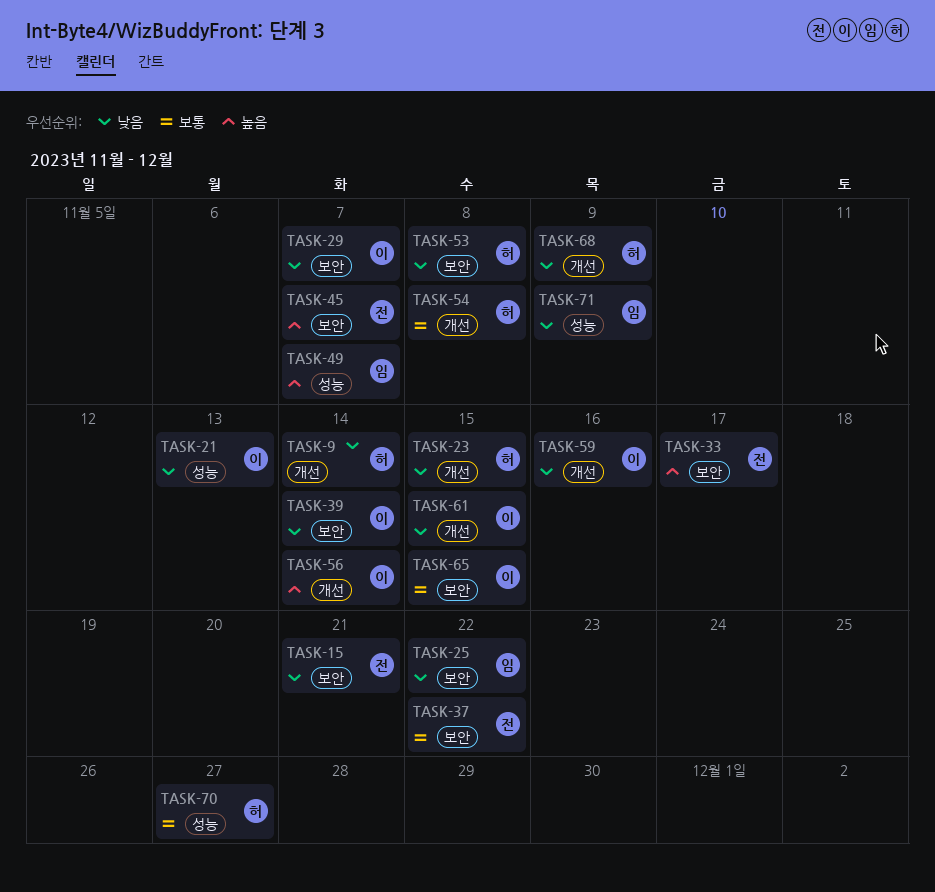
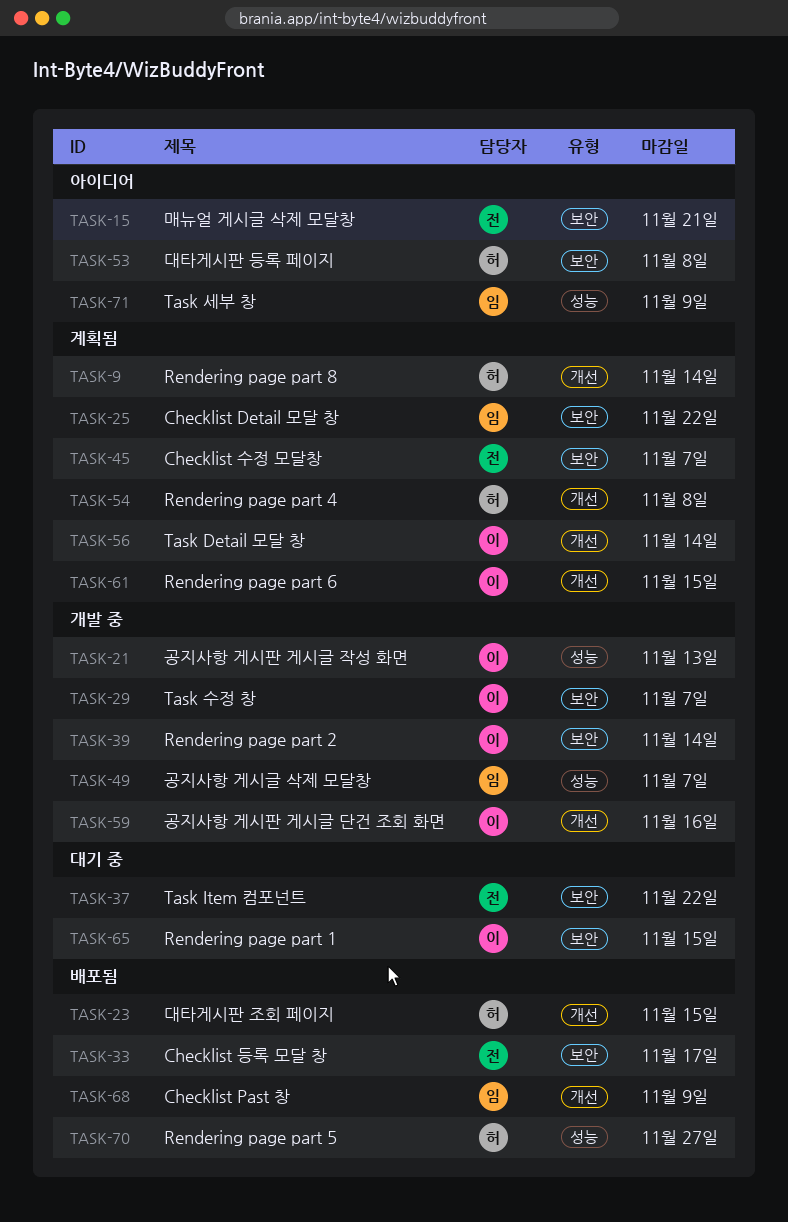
TASK-68, owner: 허 -> 임

